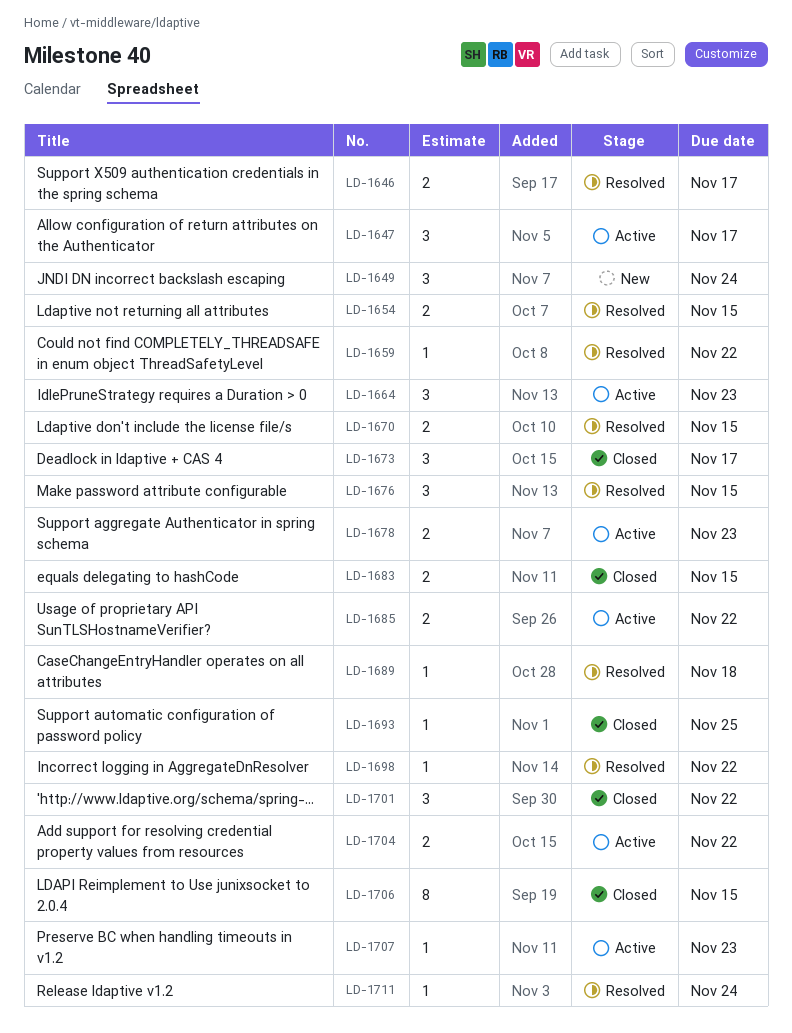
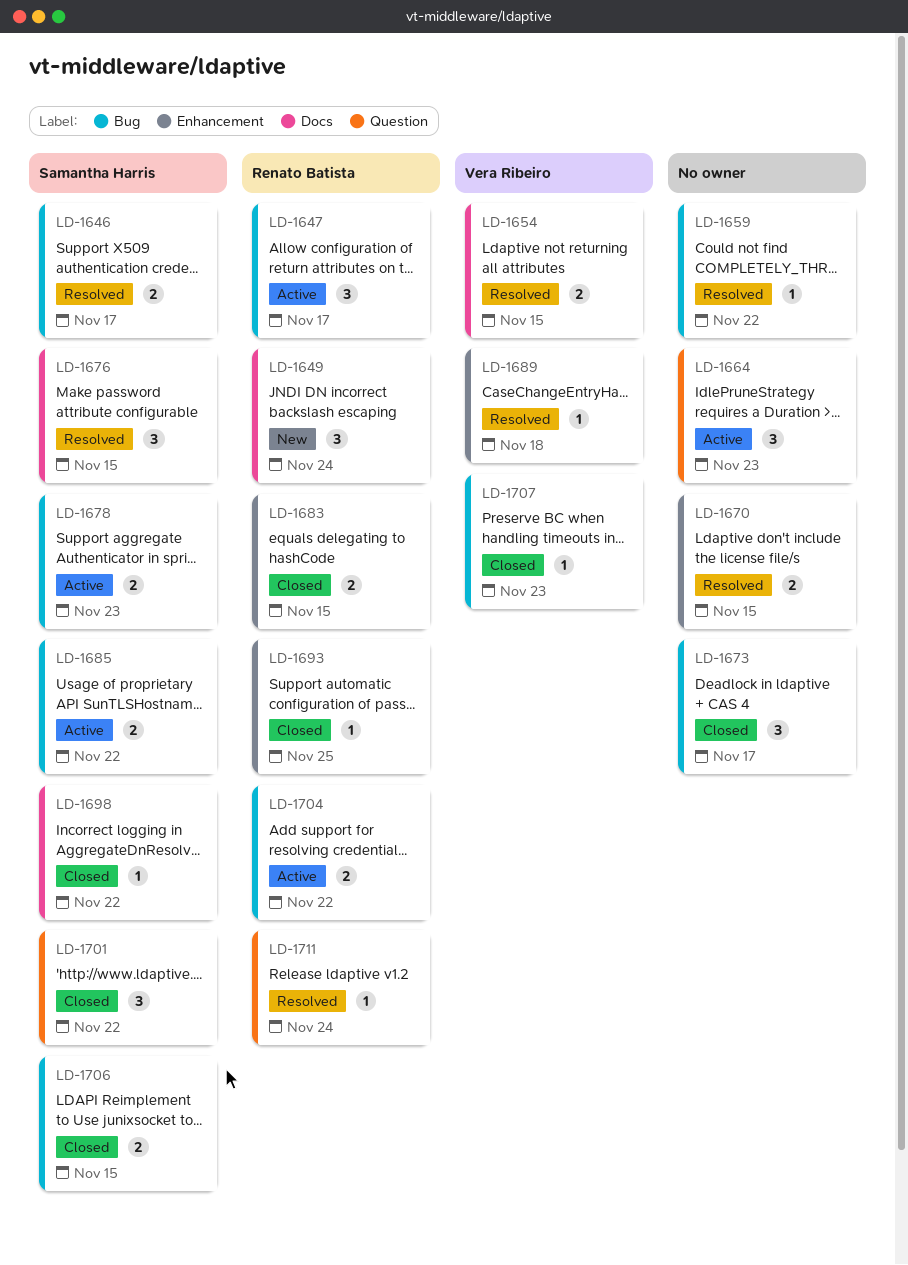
LD-1698, status: Resolved -> Closed
LD-1706, estimate: 8 -> 2
LD-1707, status: Active -> Closed

